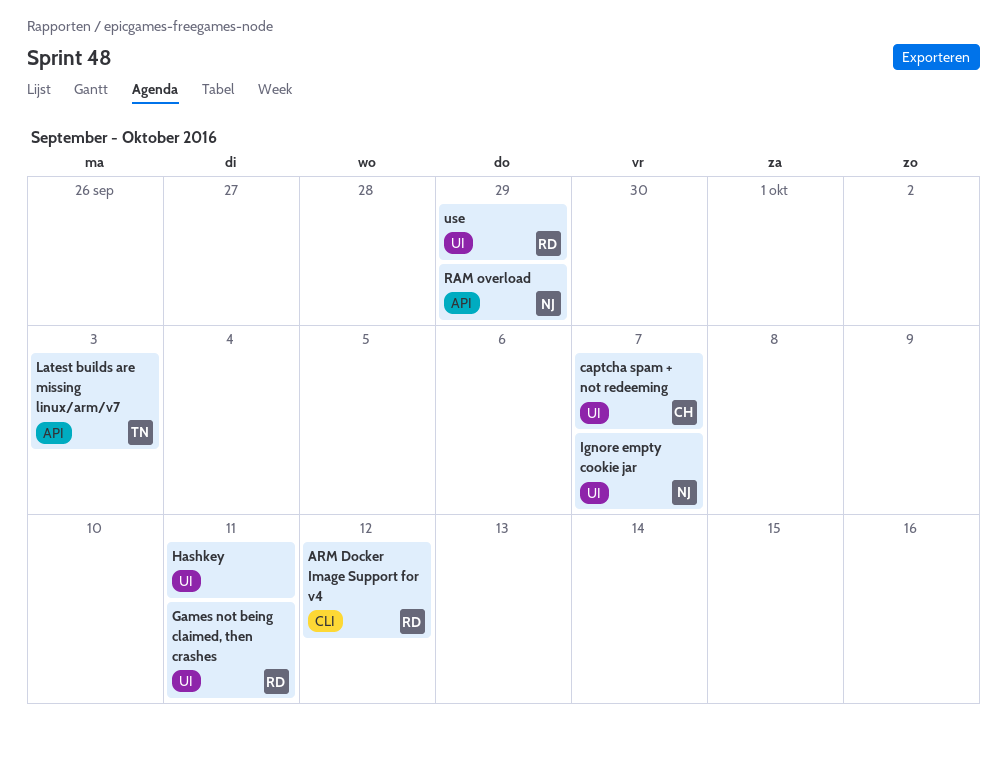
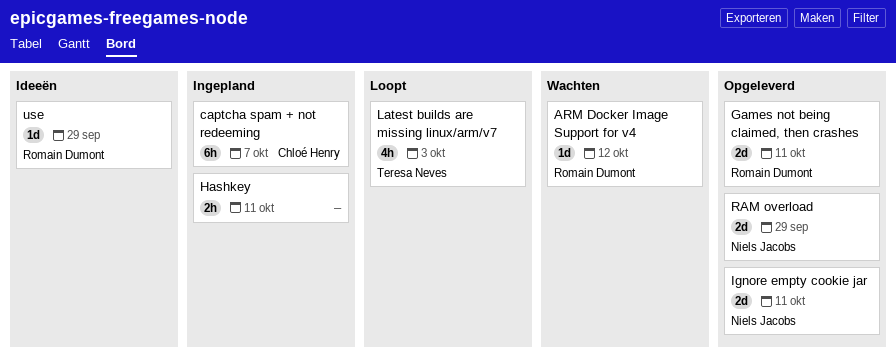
Ignore empty cookie jar, due: Oct 7 -> Oct 11

